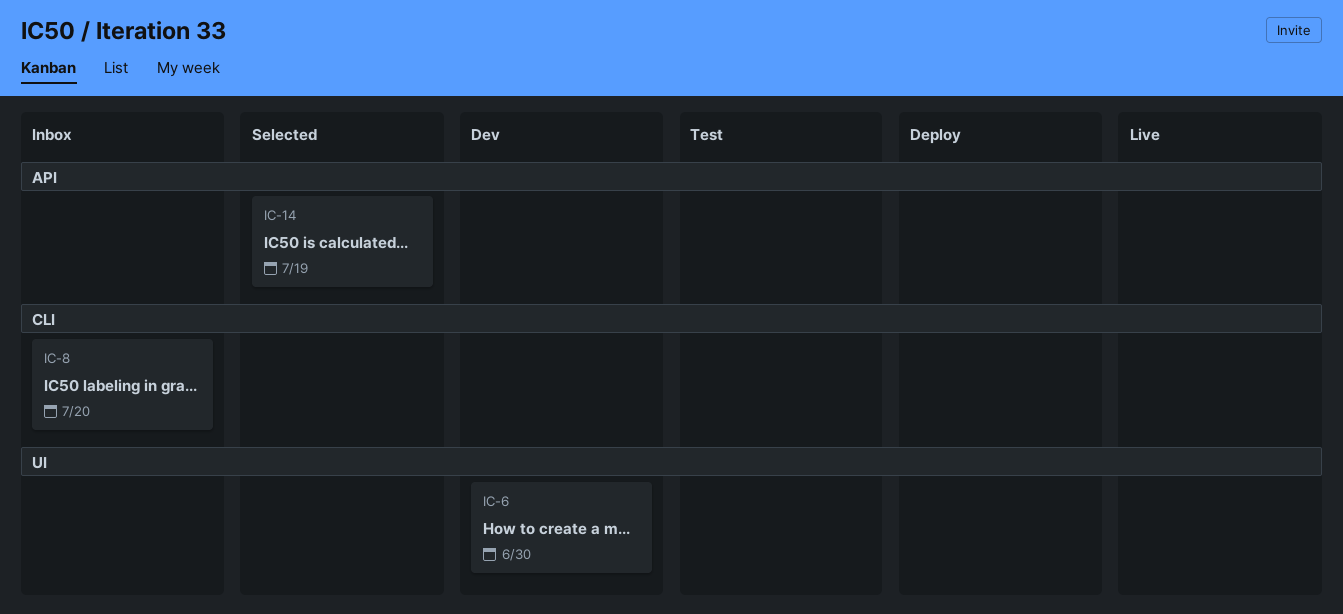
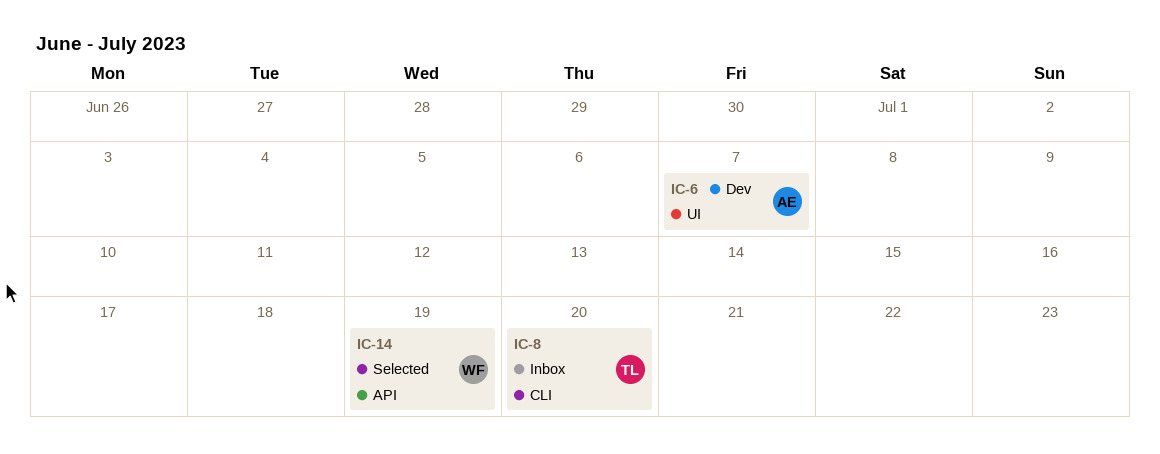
IC-6, due: Jun 30 -> Jul 7

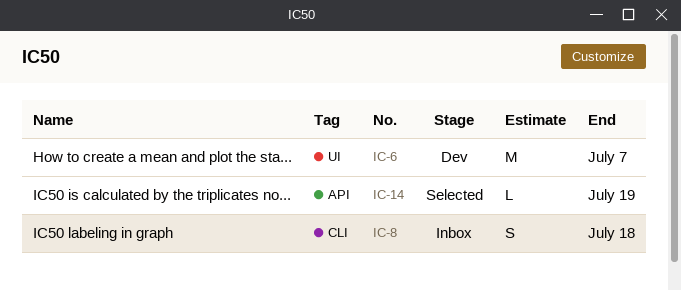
IC-8, due: Jul 20 -> Jul 18

